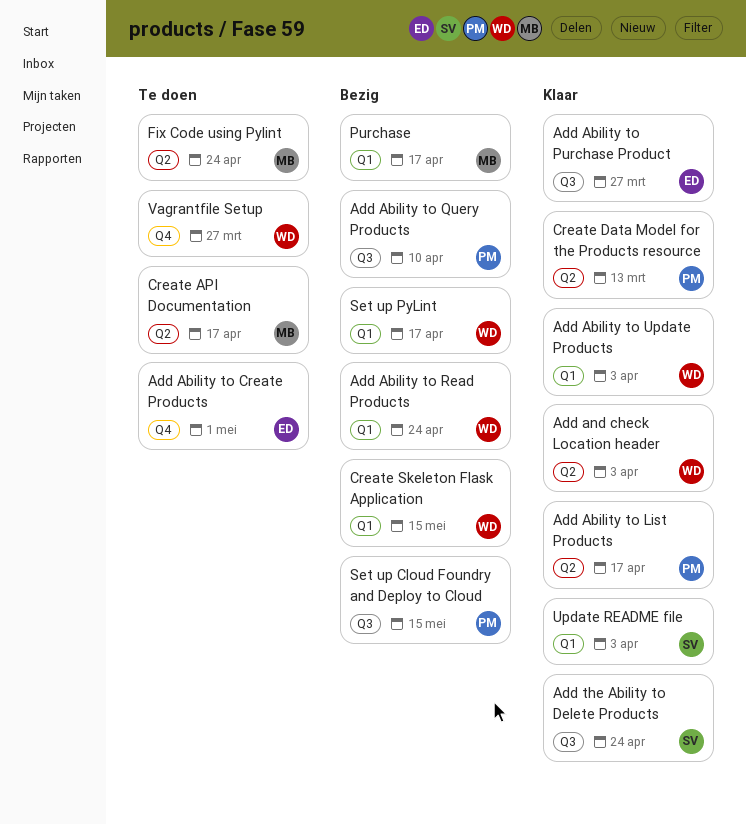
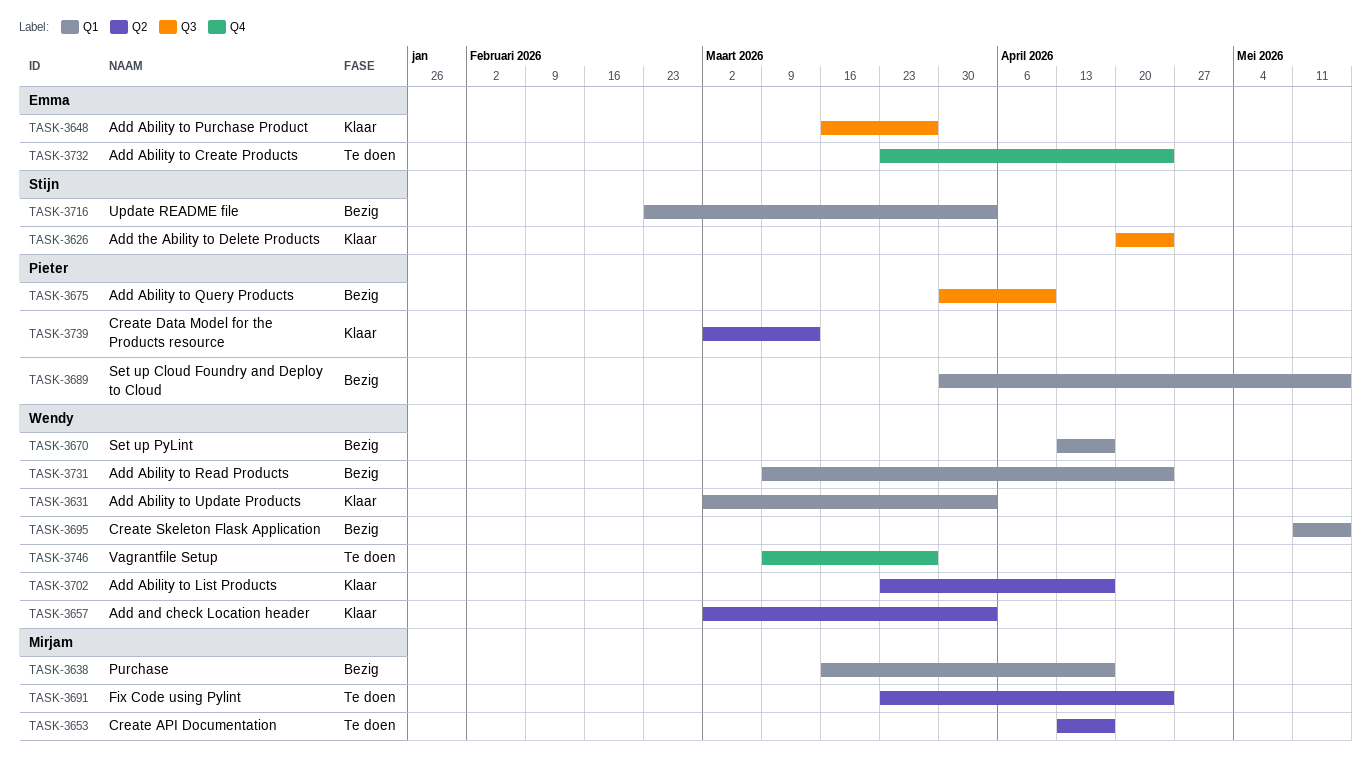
Add Ability to Create Products, due: May 1 -> Apr 24
Add Ability to List Products, owner: Pieter -> Wendy
Set up Cloud Foundry and Deploy to Cloud, label: Q3 -> Q1
Update README file, status: Klaar -> Bezig

